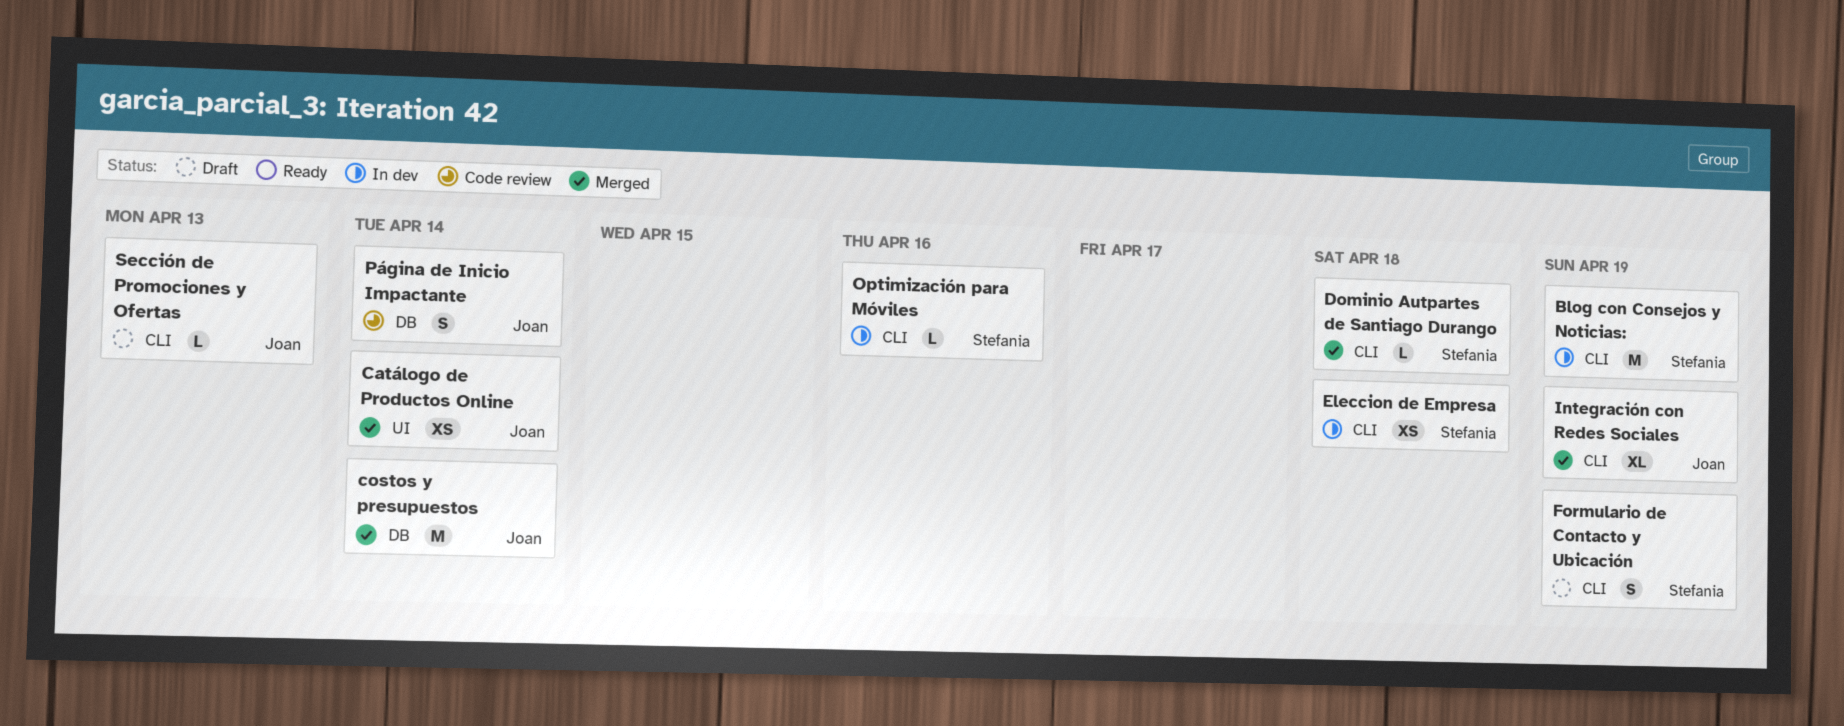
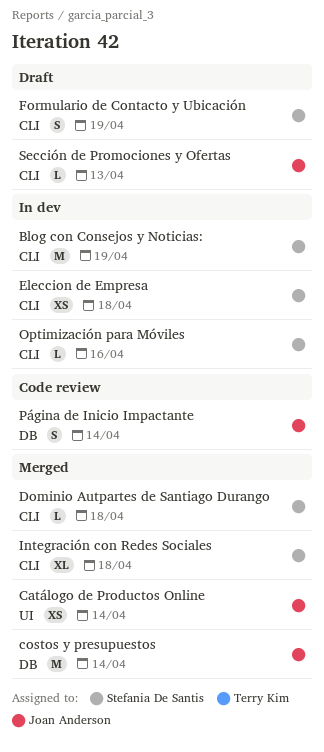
Integración con Redes Sociales, owner: Joan Anderson -> Stefania De Santis
Integración con Redes Sociales, due: Apr 19 -> Apr 18

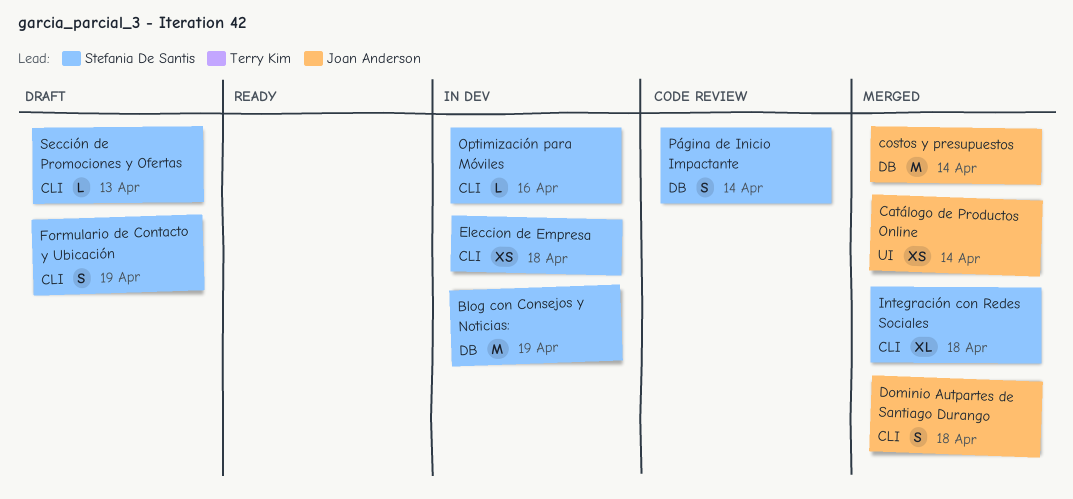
Blog con Consejos y Noticias:, label: CLI -> DB
Dominio Autpartes de Santiago Durango, owner: Stefania De Santis -> Joan Anderson
Dominio Autpartes de Santiago Durango, estimate: L -> S
Página de Inicio Impactante, owner: Joan Anderson -> Stefania De Santis
Sección de Promociones y Ofertas, owner: Joan Anderson -> Stefania De Santis

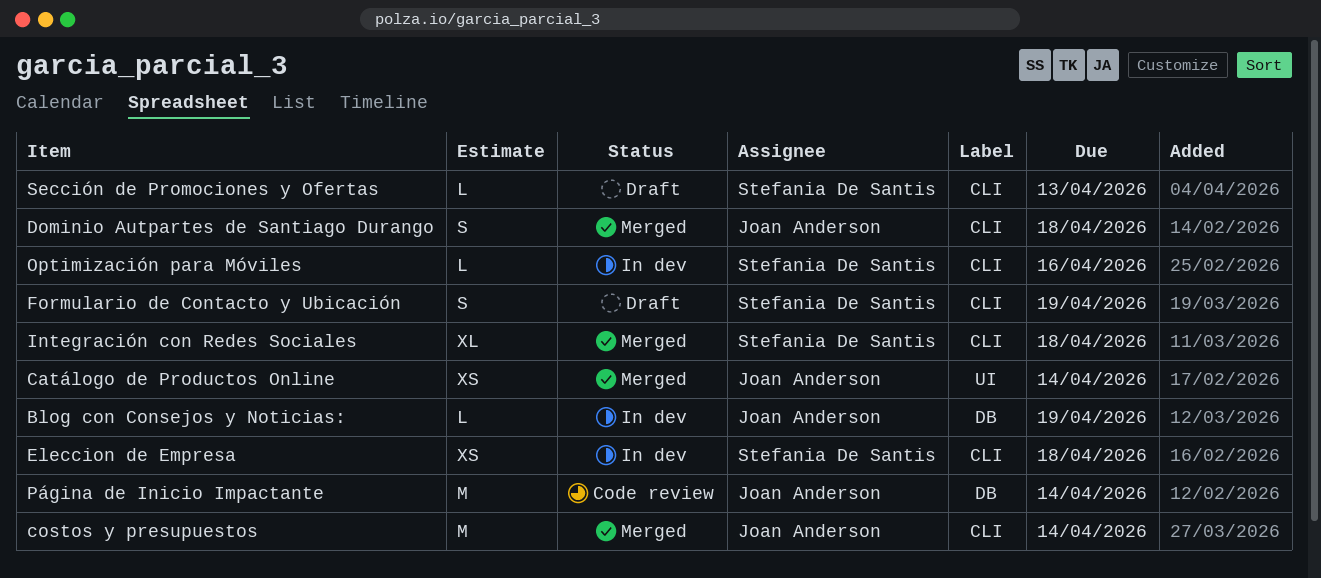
Blog con Consejos y Noticias:, owner: Stefania De Santis -> Joan Anderson
Blog con Consejos y Noticias:, estimate: M -> L
costos y presupuestos, label: DB -> CLI
Página de Inicio Impactante, owner: Stefania De Santis -> Joan Anderson
Página de Inicio Impactante, estimate: S -> M

